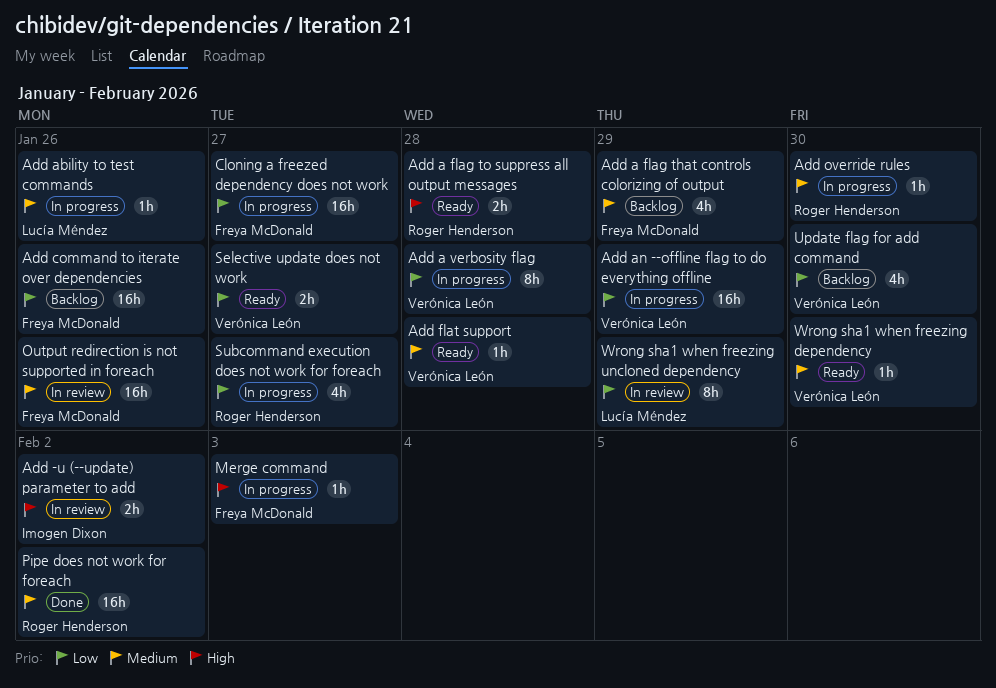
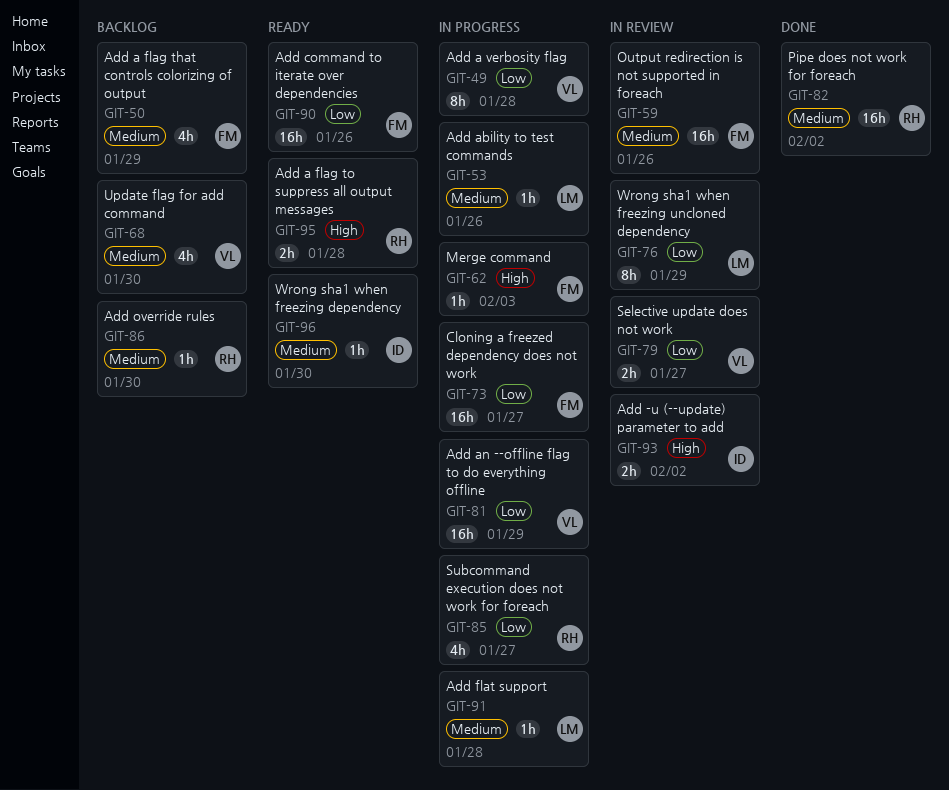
Add command to iterate over dependencies, status: Backlog -> Ready
Add flat support, status: Ready -> In progress
Add flat support, owner: Verónica León -> Lucía Méndez
Add override rules, status: In progress -> Backlog
Selective update does not work, status: Ready -> In review
Update flag for add command, priority: Low -> Medium
Wrong sha1 when freezing dependency, owner: Verónica León -> Imogen Dixon

